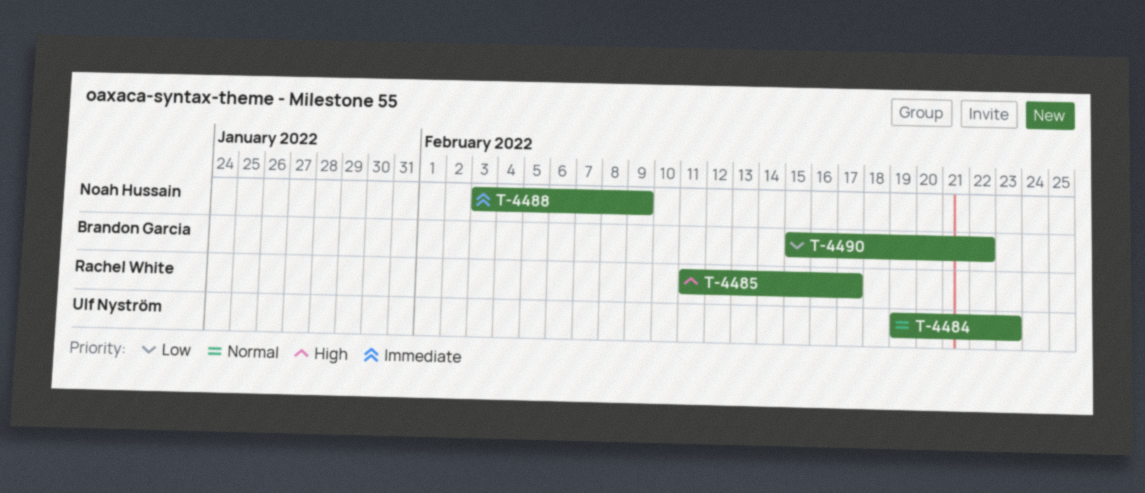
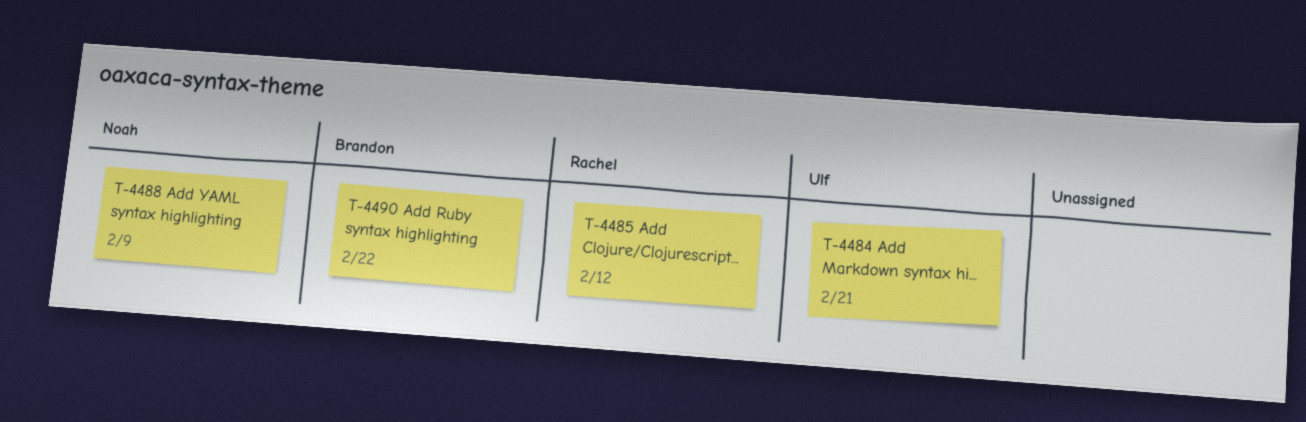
T-4484, due: Feb 23 -> Feb 21
T-4485, due: Feb 17 -> Feb 12

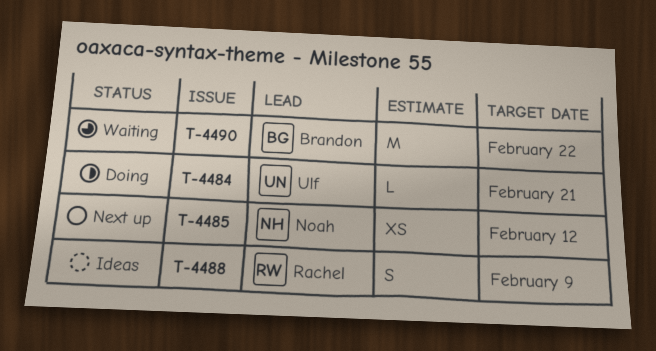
T-4485, owner: Rachel -> Noah
T-4488, owner: Noah -> Rachel

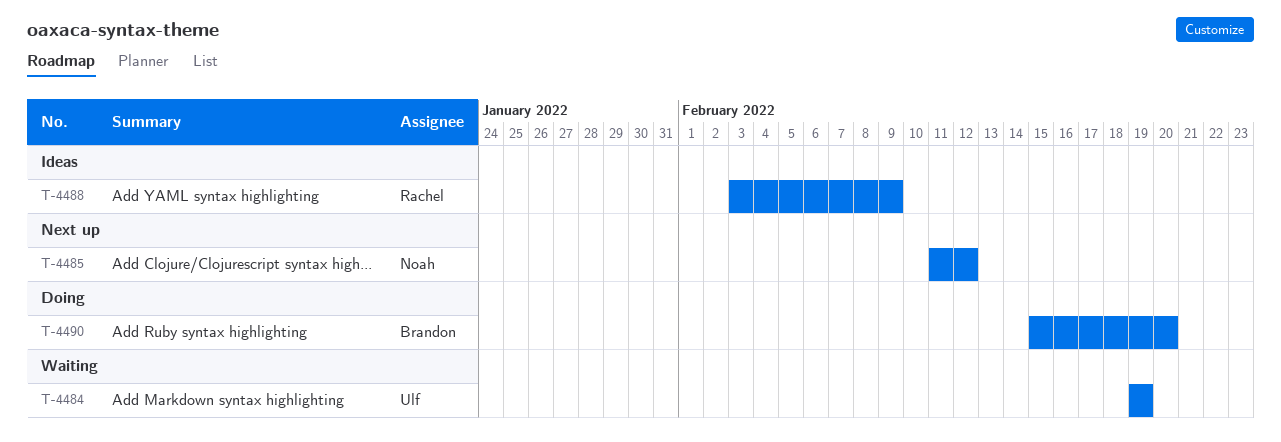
T-4484, status: Doing -> Waiting
T-4484, due: Feb 21 -> Feb 19
T-4490, status: Waiting -> Doing
T-4490, due: Feb 22 -> Feb 20

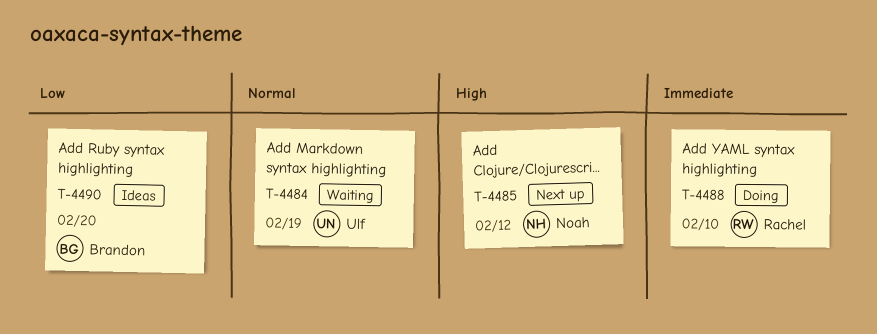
T-4488, status: Ideas -> Doing
T-4488, due: Feb 9 -> Feb 10
T-4490, status: Doing -> Ideas

